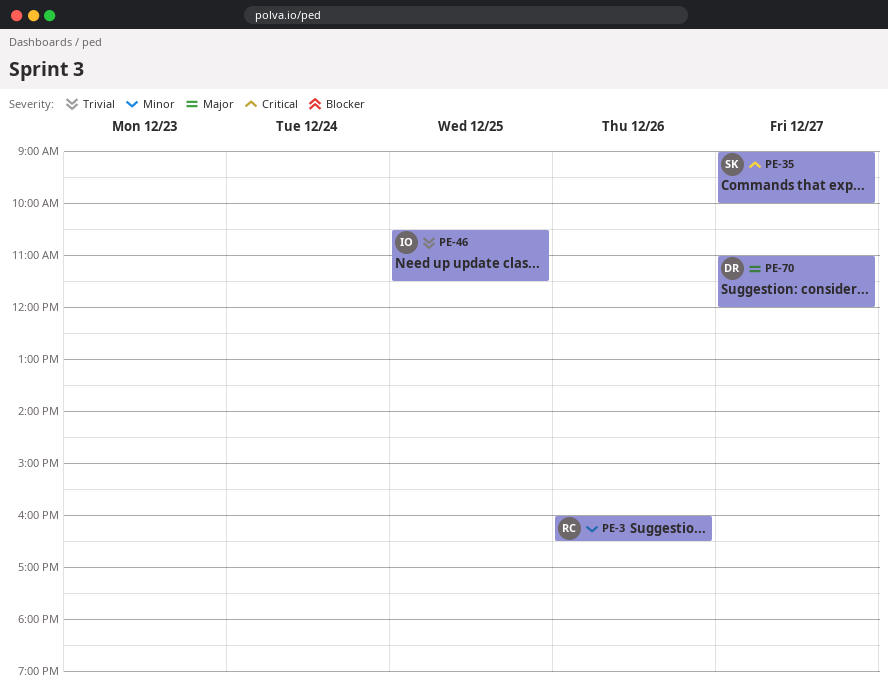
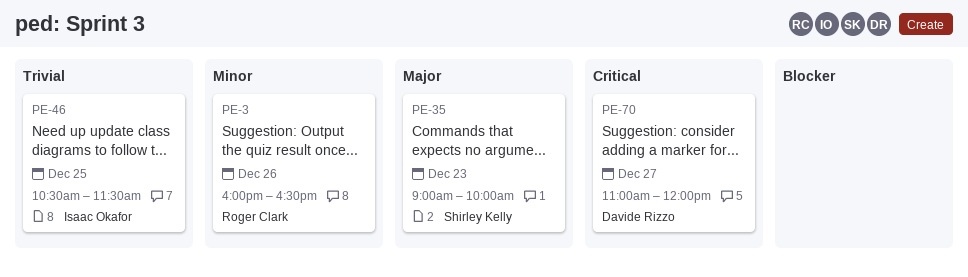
PE-35, priority: Critical -> Major
PE-35, day: Dec 27 -> Dec 23
PE-70, priority: Major -> Critical

